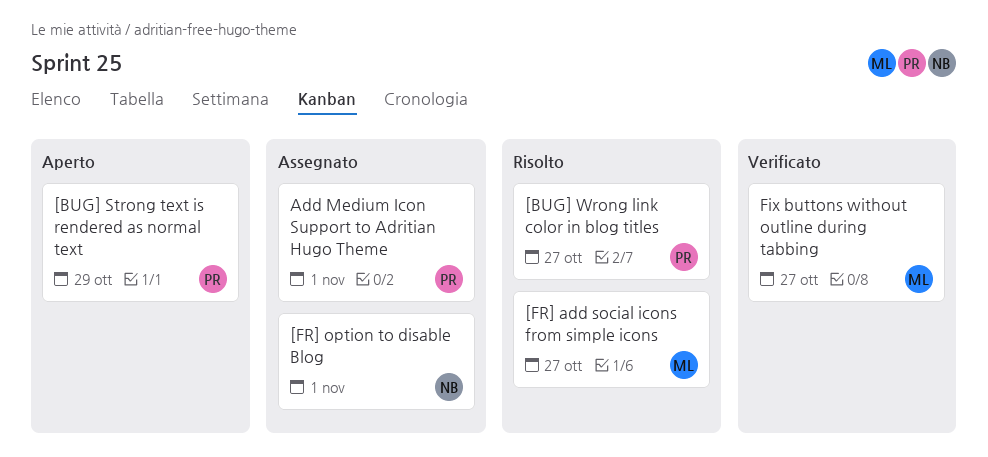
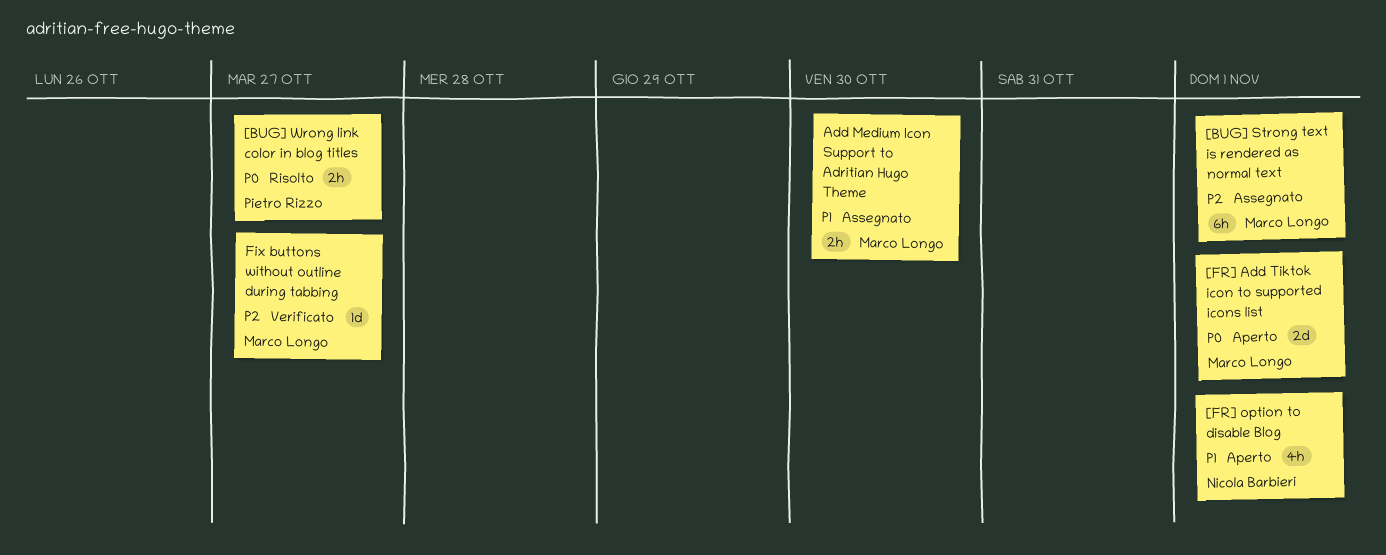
[BUG] Strong text is rendered as normal text, status: Aperto -> Assegnato
[BUG] Strong text is rendered as normal text, owner: Pietro Rizzo -> Marco Longo
[BUG] Strong text is rendered as normal text, due: Oct 29 -> Nov 1
[FR] add social icons from simple icons: present -> none
[FR] Add Tiktok icon to supported icons list: none -> present
[FR] option to disable Blog, status: Assegnato -> Aperto
Add Medium Icon Support to Adritian Hugo Theme, owner: Pietro Rizzo -> Marco Longo
Add Medium Icon Support to Adritian Hugo Theme, due: Nov 1 -> Oct 30

